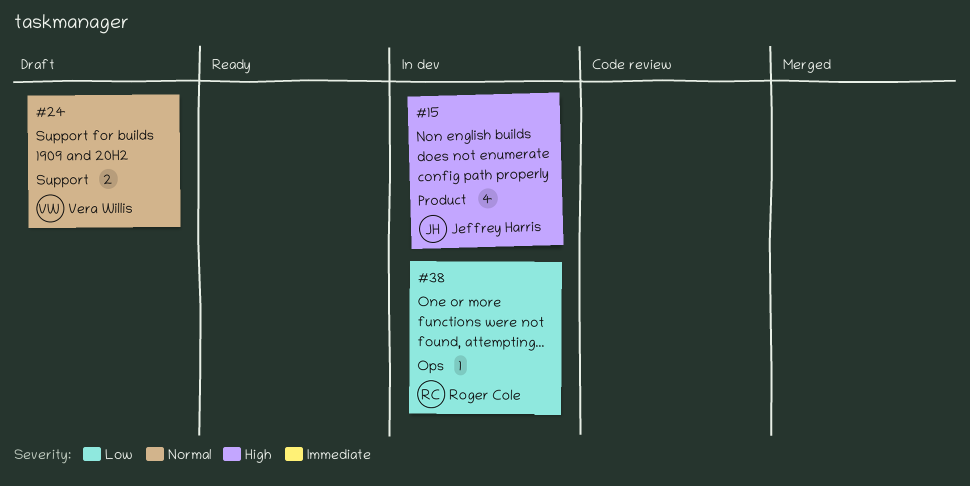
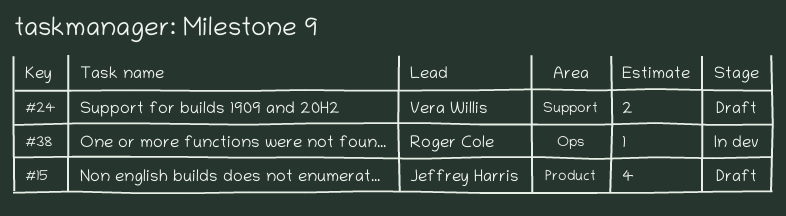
#15, status: In dev -> Draft

